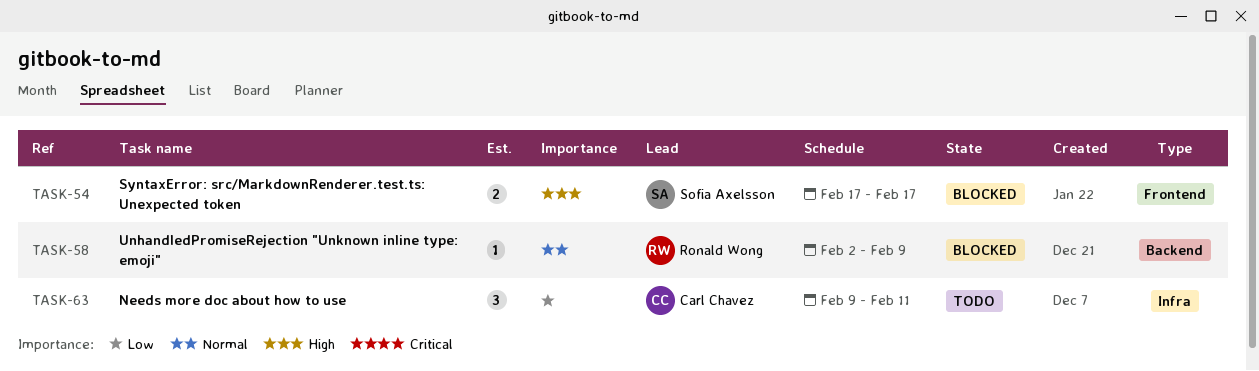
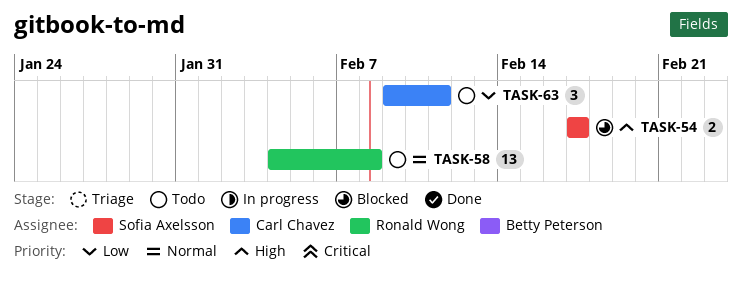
TASK-58, status: Blocked -> Todo
TASK-58, estimate: 1 -> 13
TASK-58, start: Feb 2 -> Feb 4
TASK-58, due: Feb 9 -> Feb 8

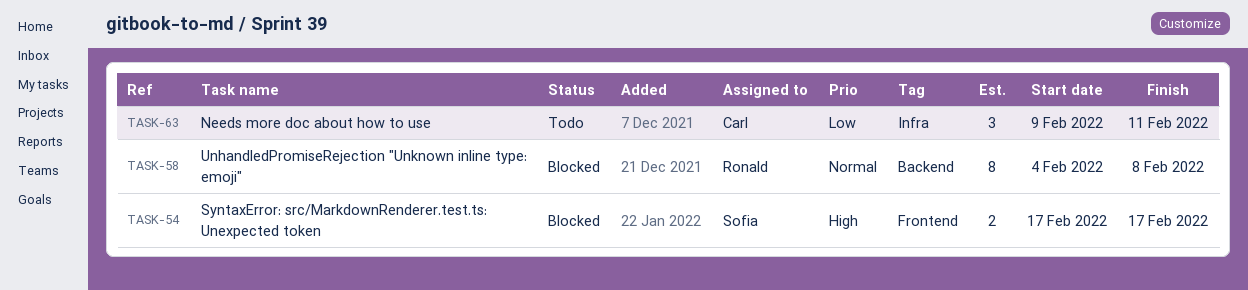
TASK-58, status: Todo -> Blocked
TASK-58, estimate: 13 -> 8

